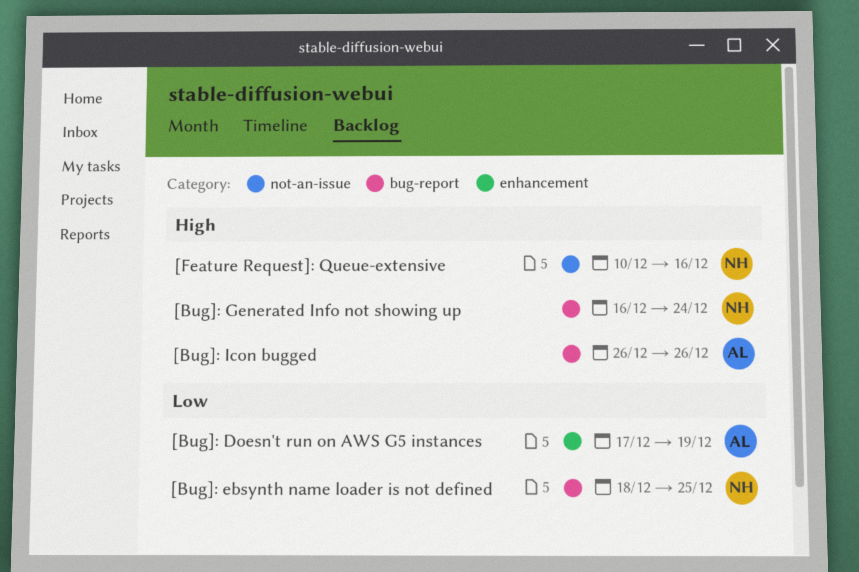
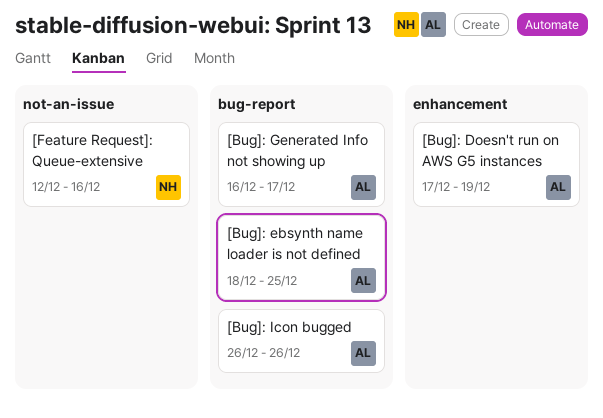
[Bug]: ebsynth name loader is not defined, owner: NH -> AL
[Bug]: Generated Info not showing up, owner: NH -> AL
[Bug]: Generated Info not showing up, due: Dec 24 -> Dec 17
[Feature Request]: Queue-extensive, start: Dec 10 -> Dec 12

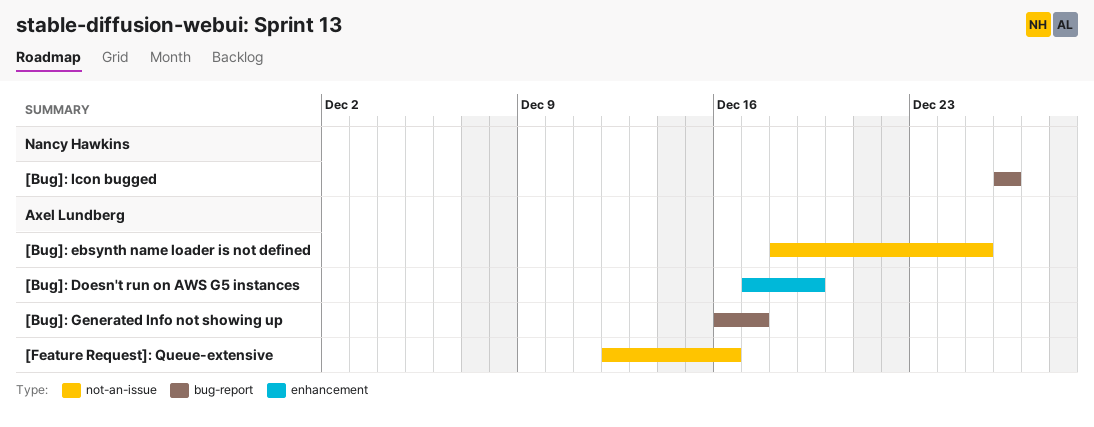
[Bug]: ebsynth name loader is not defined, label: bug-report -> not-an-issue
[Bug]: Icon bugged, owner: Axel Lundberg -> Nancy Hawkins
[Feature Request]: Queue-extensive, owner: Nancy Hawkins -> Axel Lundberg

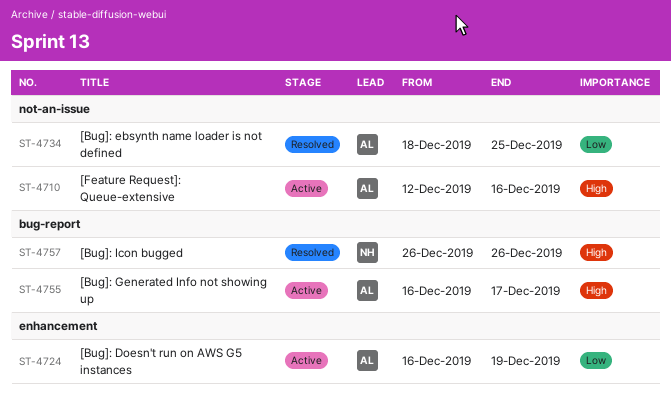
[Bug]: Doesn't run on AWS G5 instances, start: Dec 17 -> Dec 16

